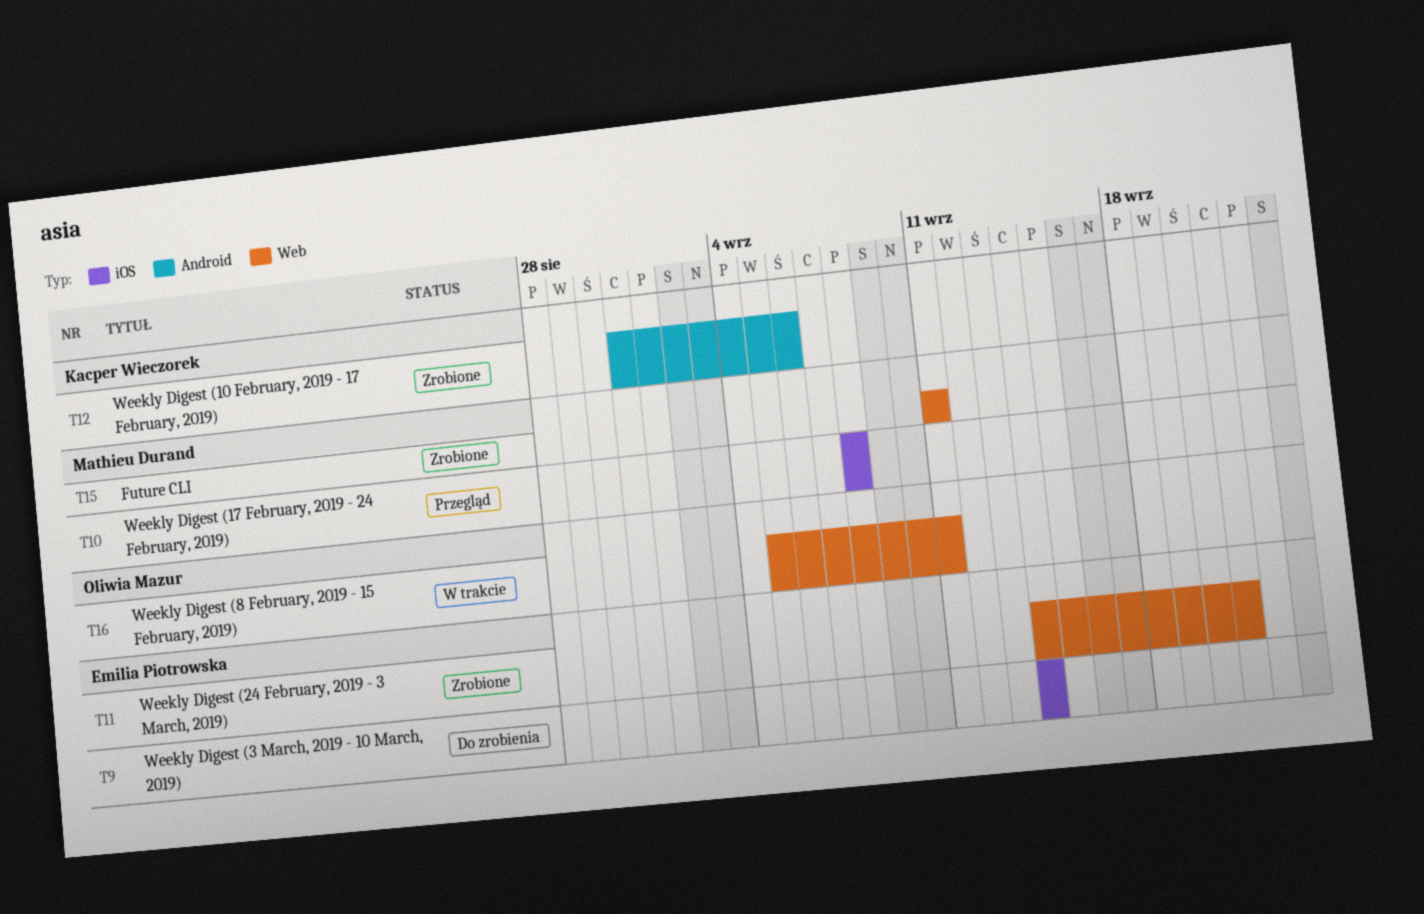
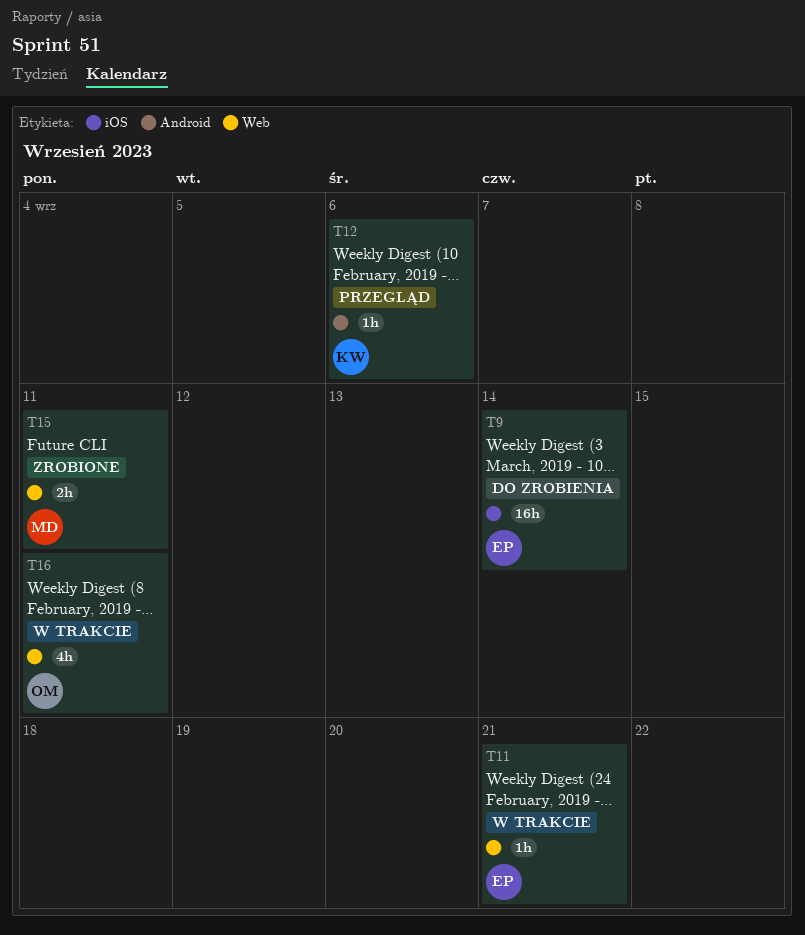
T10: present -> none
T11, status: Zrobione -> W trakcie
T12, status: Zrobione -> Przegląd

